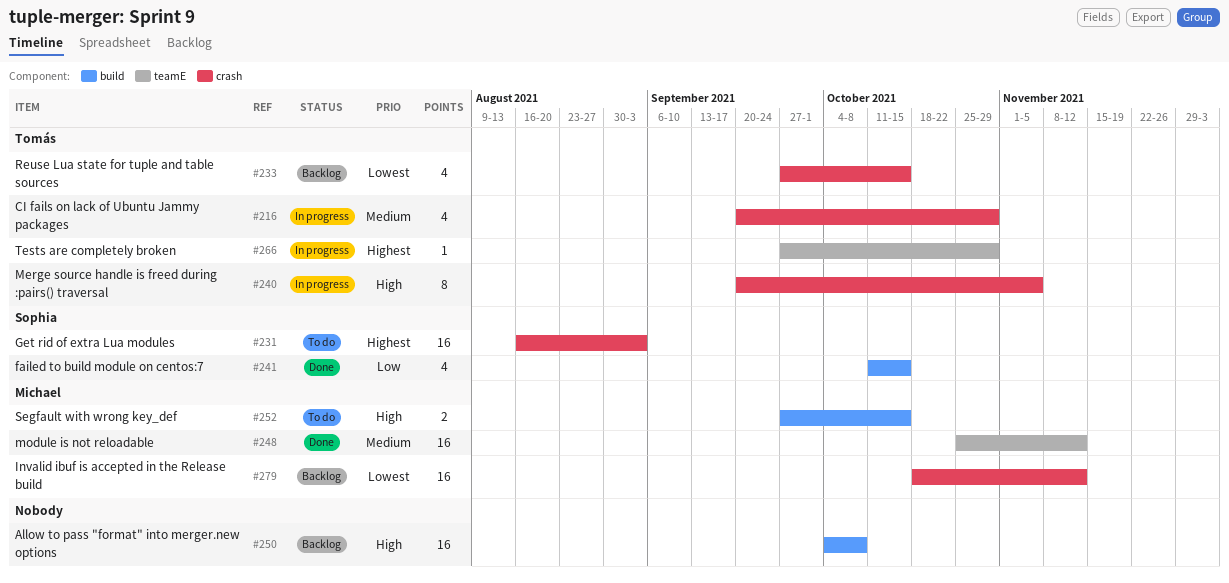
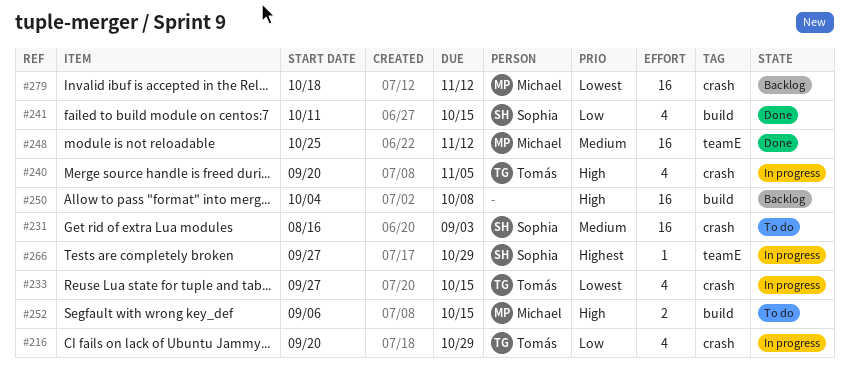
#216, priority: Medium -> Low
#231, priority: Highest -> Medium
#233, status: Backlog -> In progress
#240, estimate: 8 -> 4
#252, start: Sep 27 -> Sep 6
#266, owner: Tomás -> Sophia

